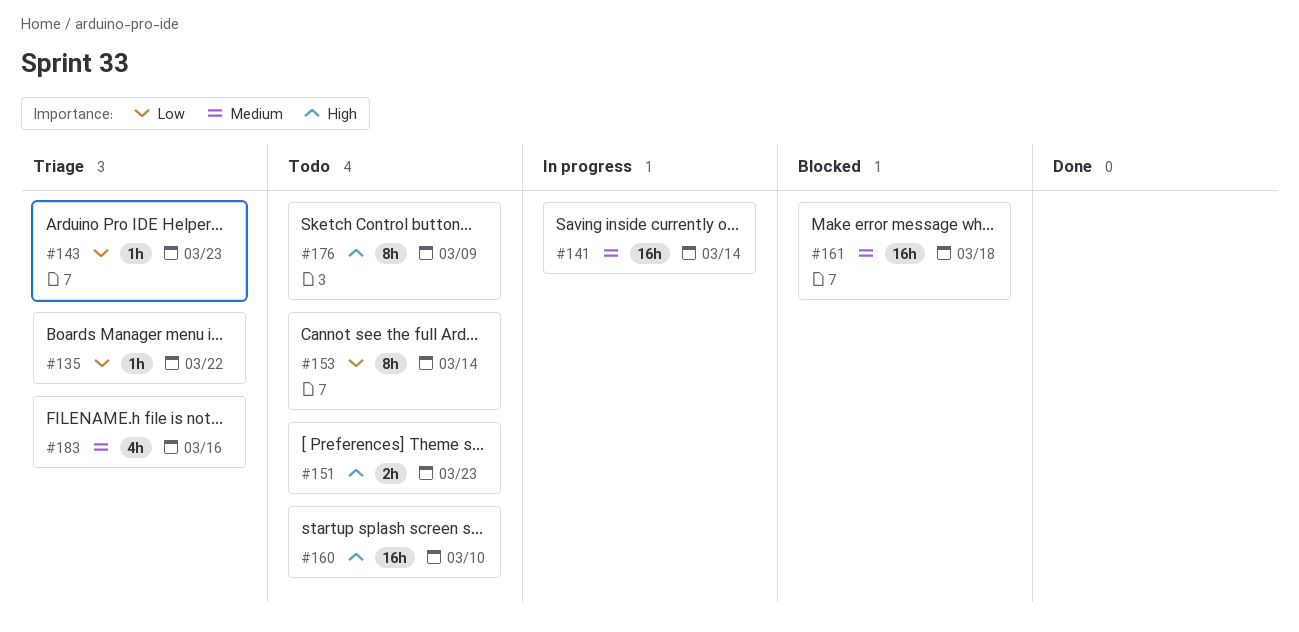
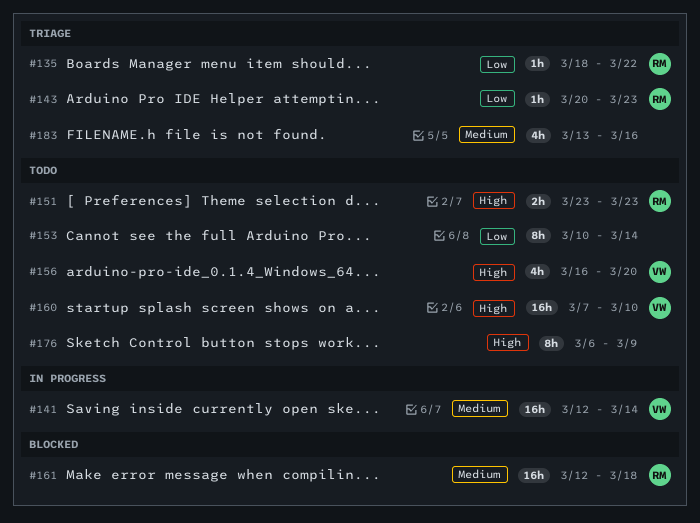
#156: none -> present

